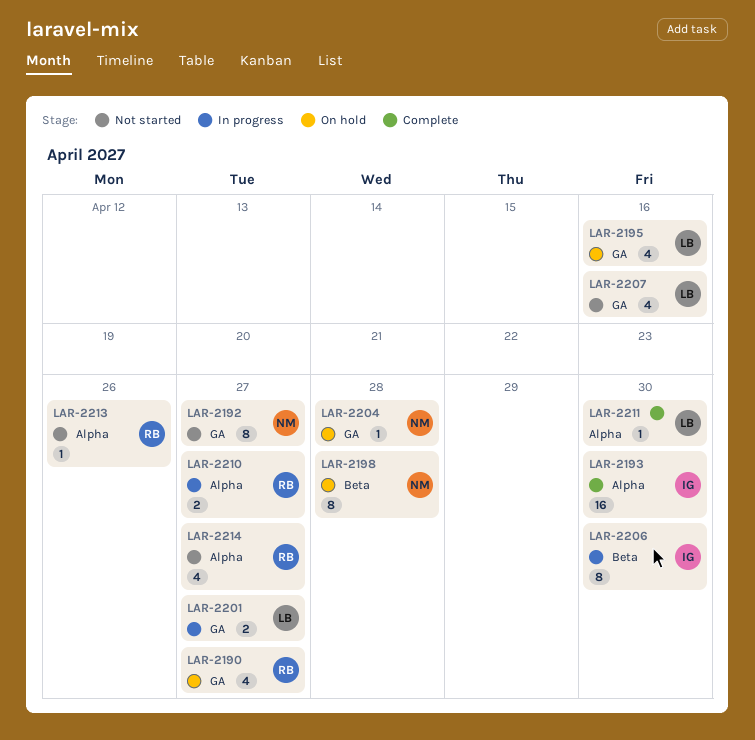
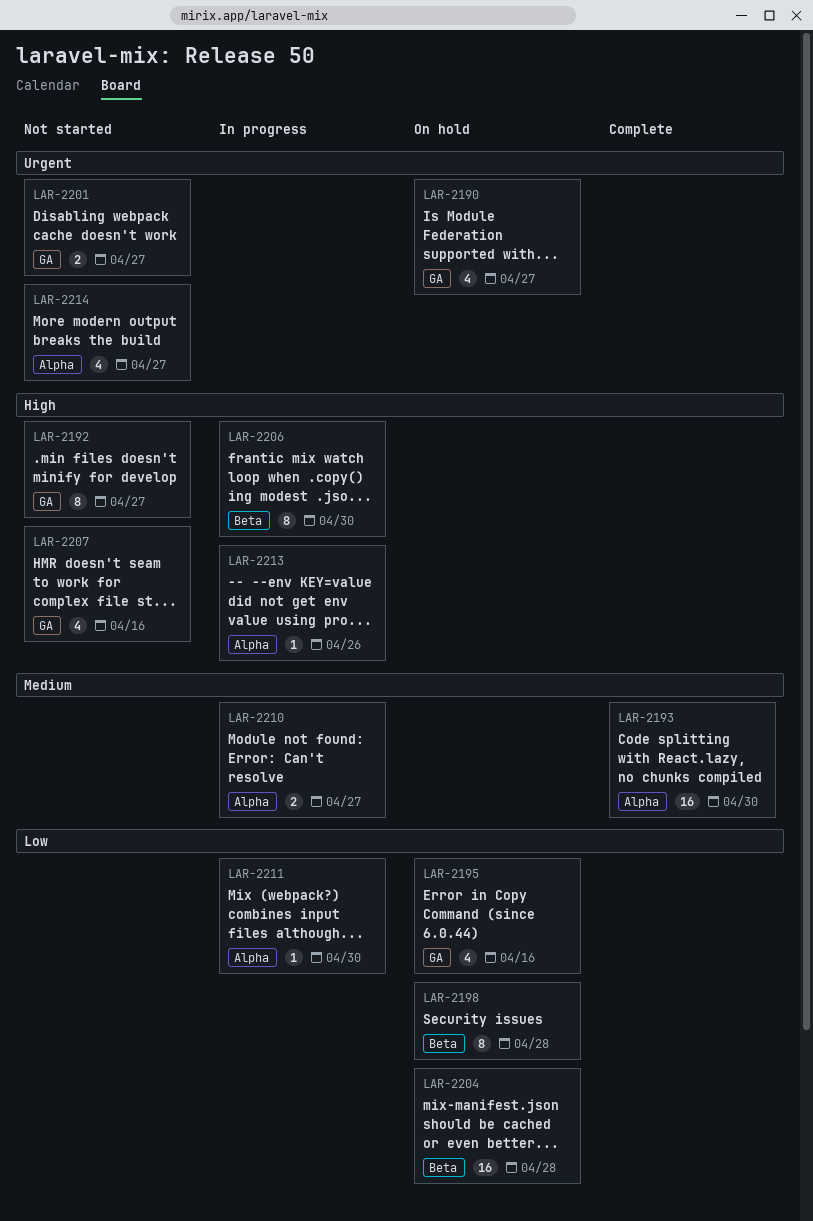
LAR-2201, status: In progress -> Not started
LAR-2204, label: GA -> Beta
LAR-2204, estimate: 1 -> 16
LAR-2211, status: Complete -> In progress
LAR-2213, status: Not started -> In progress

